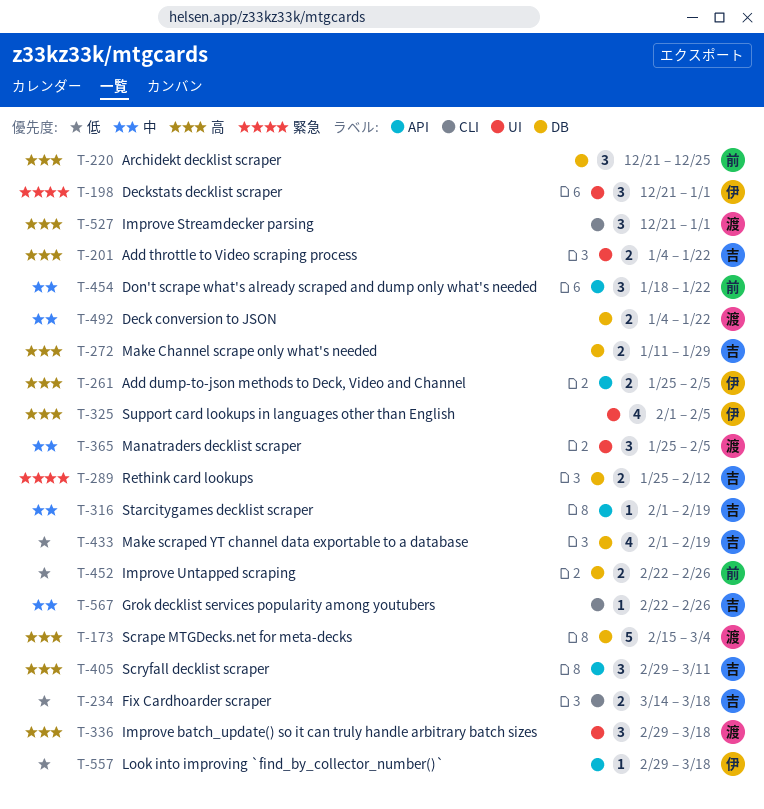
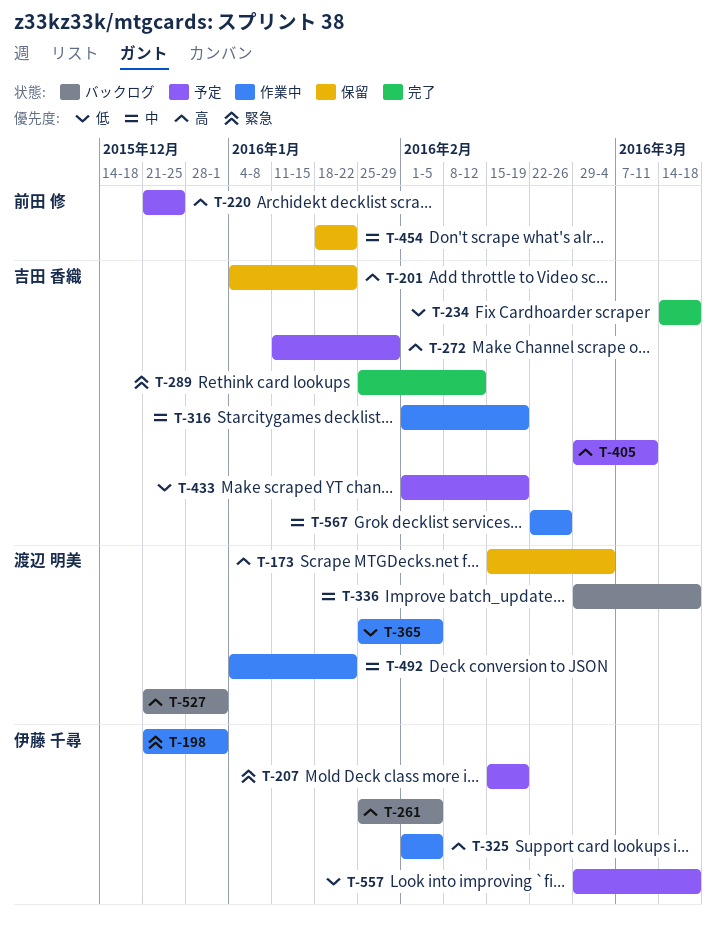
T-207: none -> present
T-336, priority: 高 -> 中
T-365, priority: 中 -> 低
T-452: present -> none

